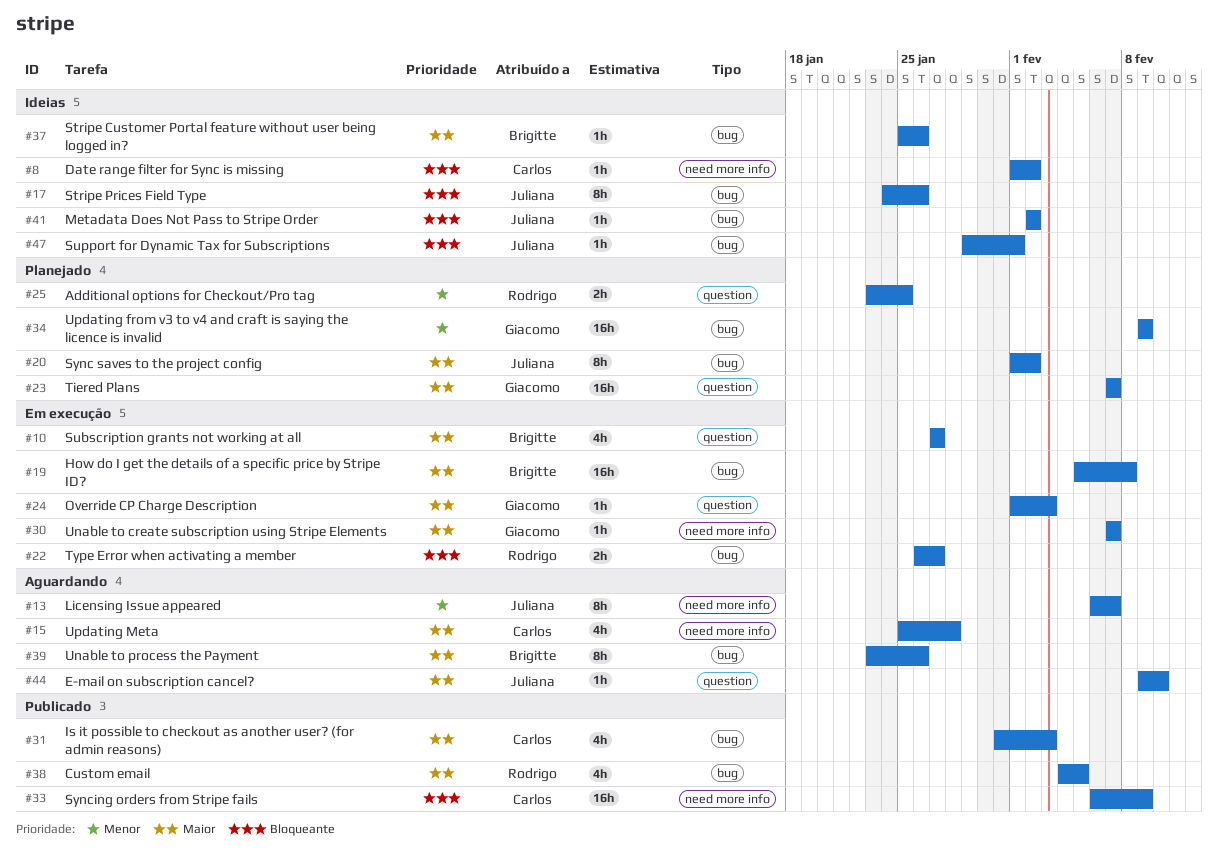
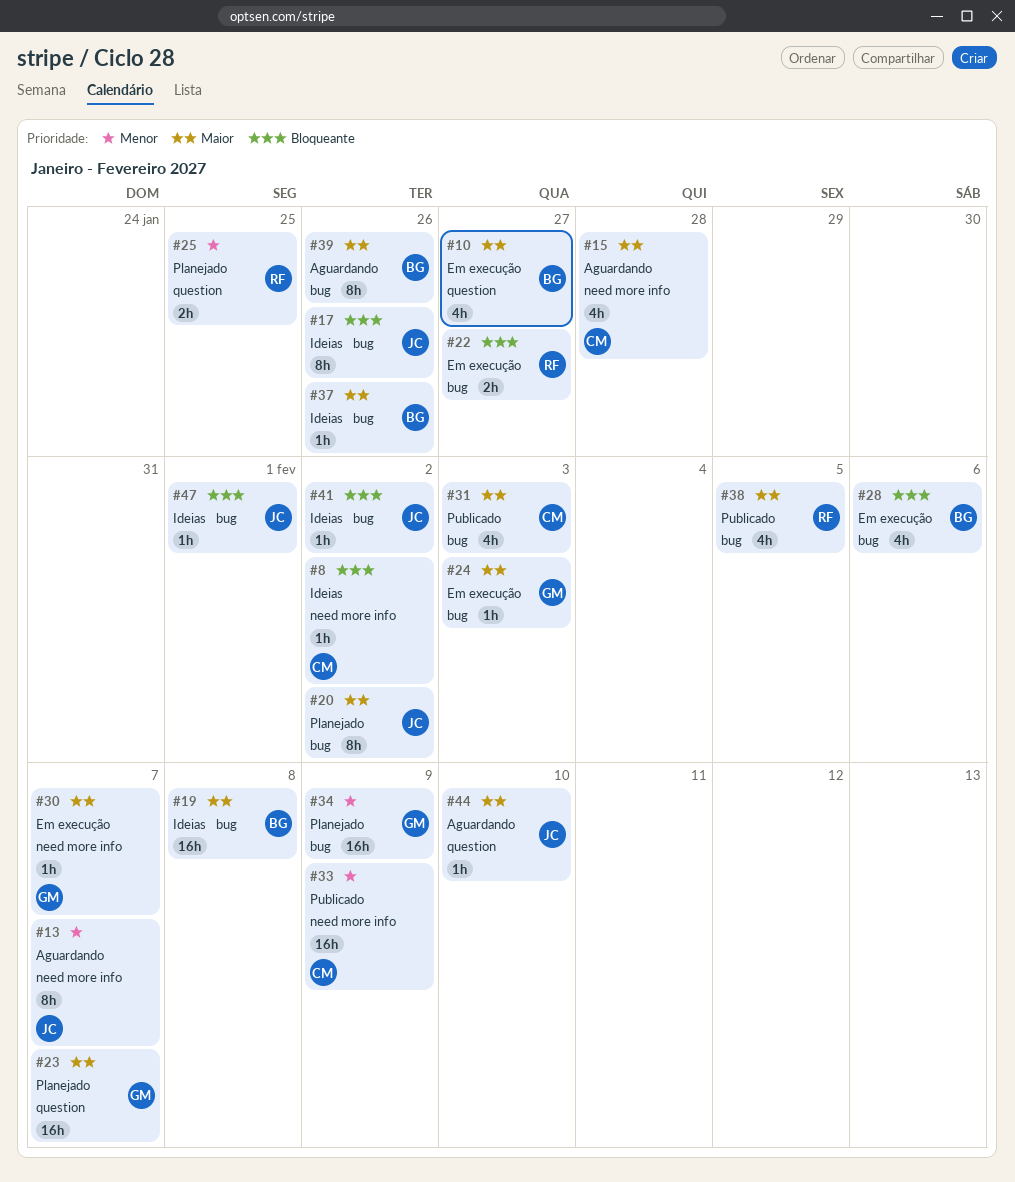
#19, status: Em execução -> Ideias
#24, label: question -> bug
#28: none -> present
#33, priority: Bloqueante -> Menor

